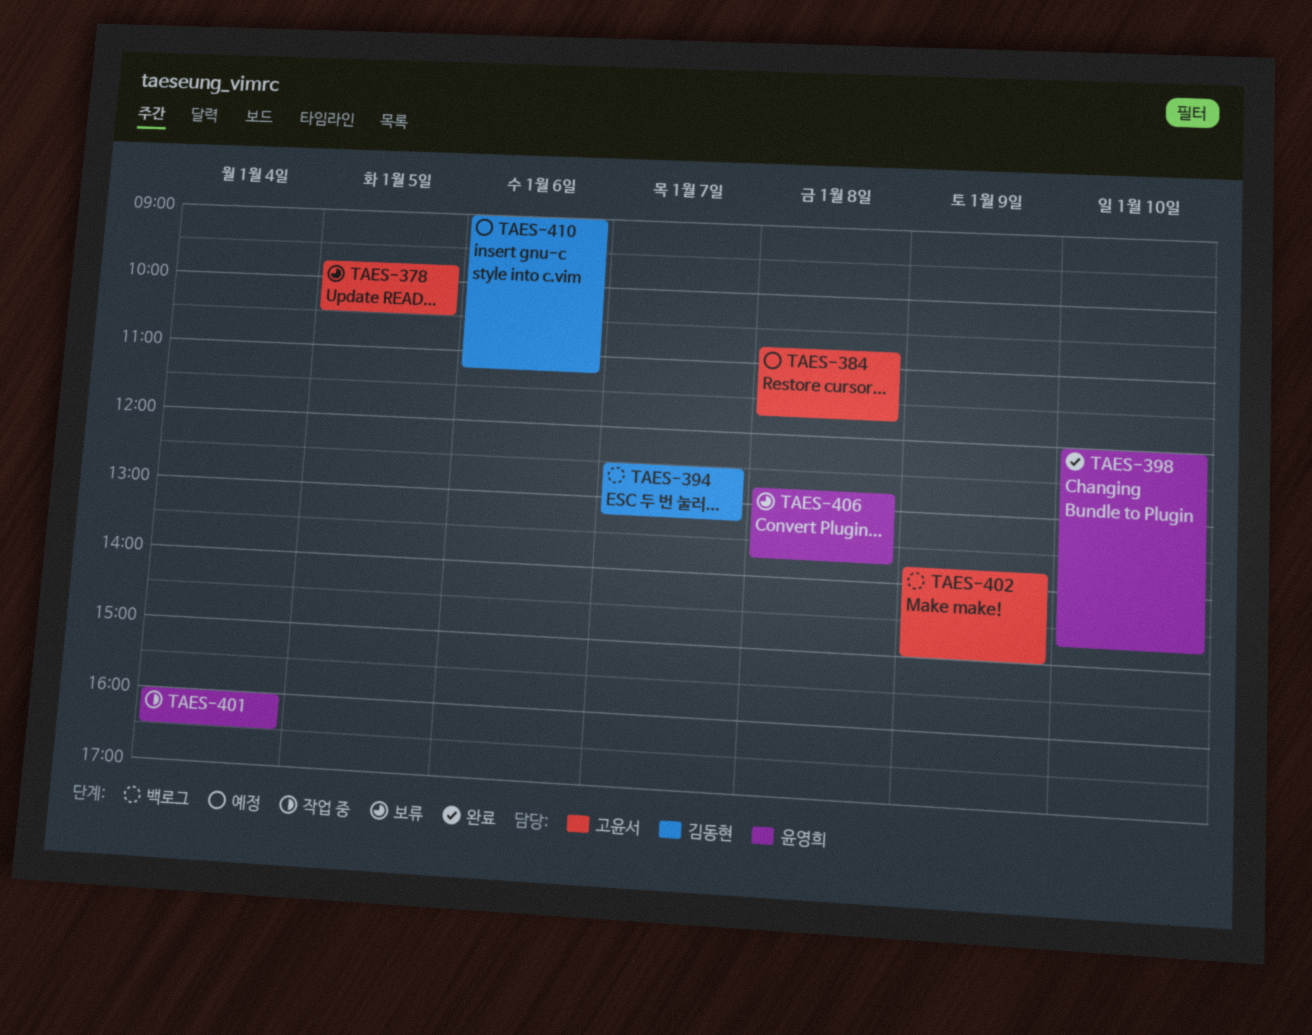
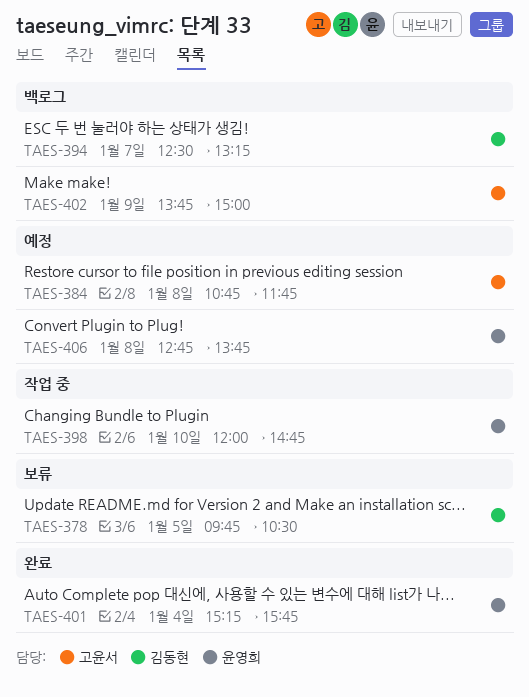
TAES-378, owner: 고윤서 -> 김동현
TAES-398, status: 완료 -> 작업 중
TAES-401, status: 작업 중 -> 완료
TAES-401, begins: 16:00 -> 15:15
TAES-401, ends: 16:30 -> 15:45
TAES-406, status: 보류 -> 예정
TAES-410: present -> none

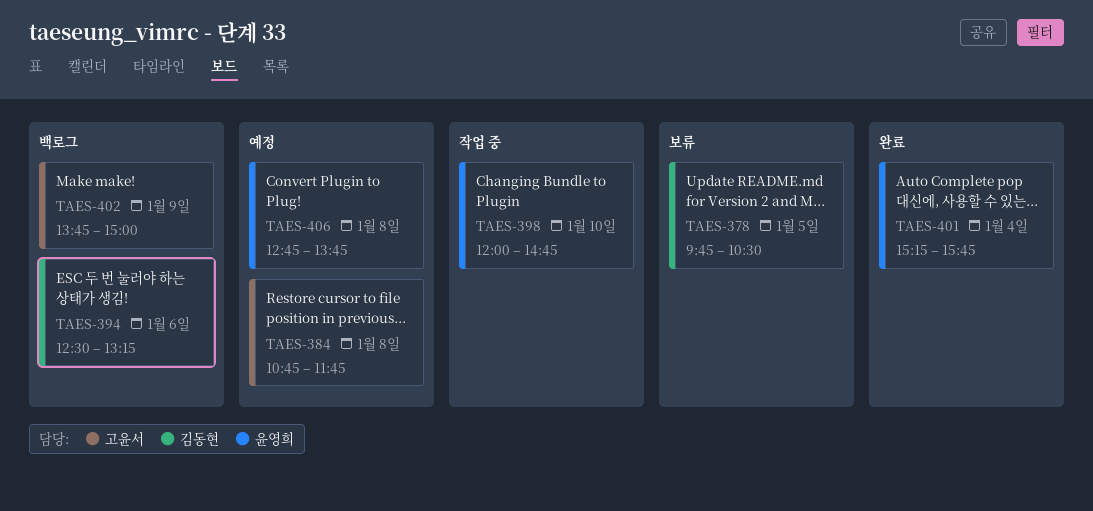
TAES-394, day: Jan 7 -> Jan 6

